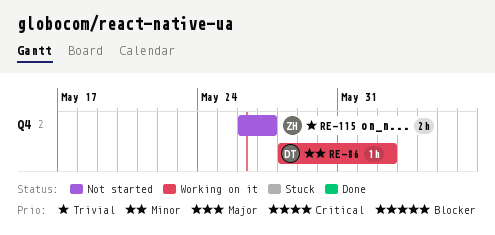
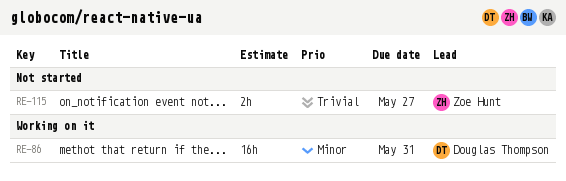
RE-86, estimate: 1h -> 16h
RE-86, due: Jun 2 -> May 31

